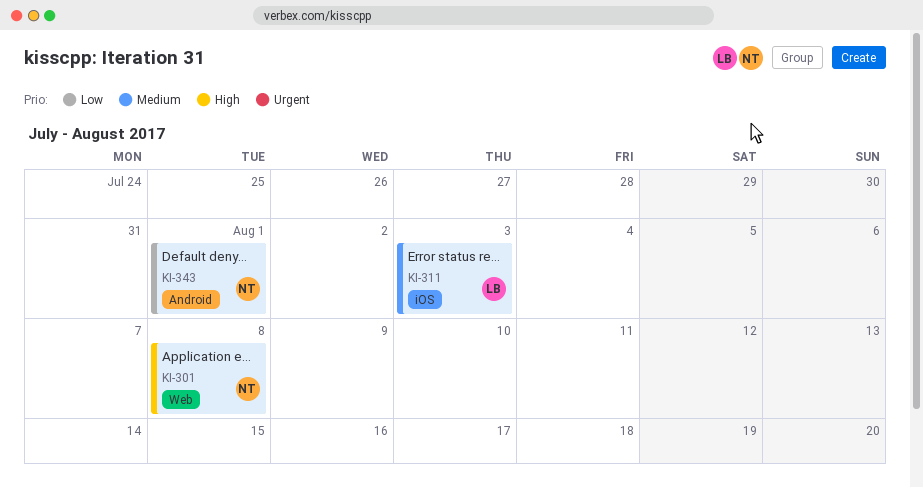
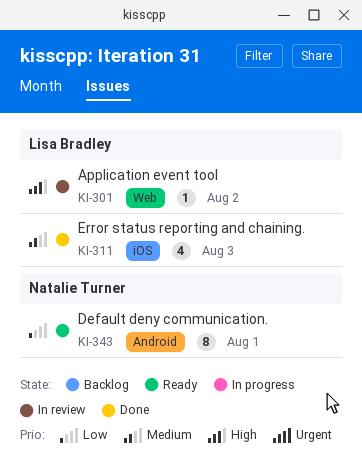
KI-301, owner: Natalie Turner -> Lisa Bradley
KI-301, due: Aug 8 -> Aug 2

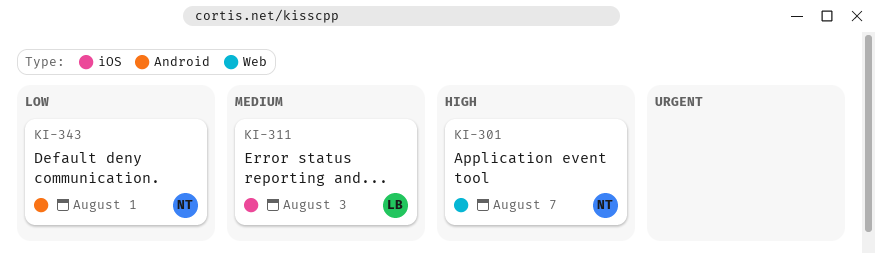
KI-301, owner: Lisa Bradley -> Natalie Turner
KI-301, due: Aug 2 -> Aug 7

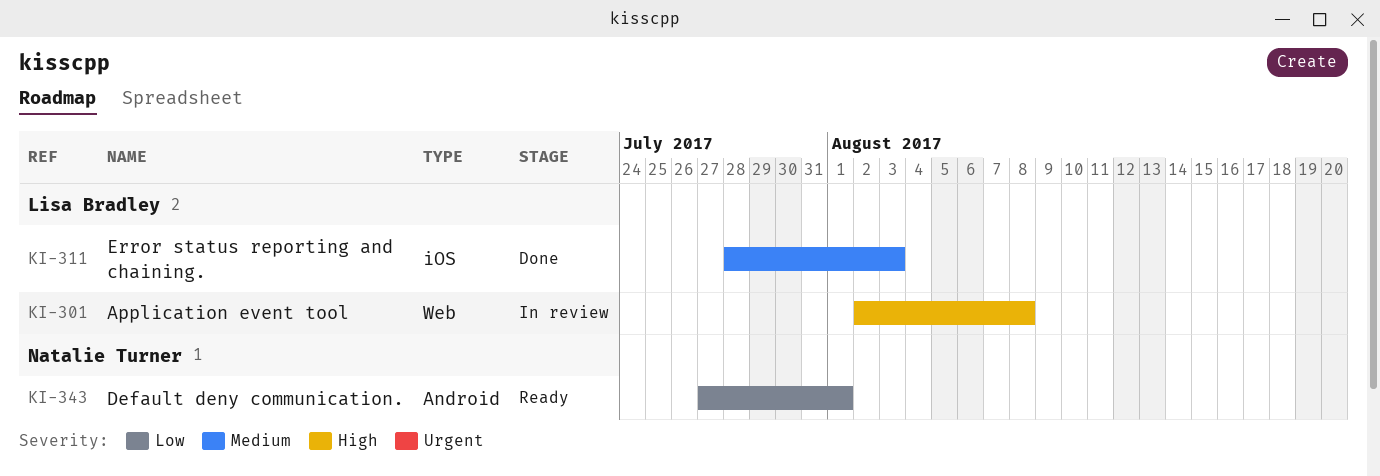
KI-301, owner: Natalie Turner -> Lisa Bradley
KI-301, due: Aug 7 -> Aug 8

